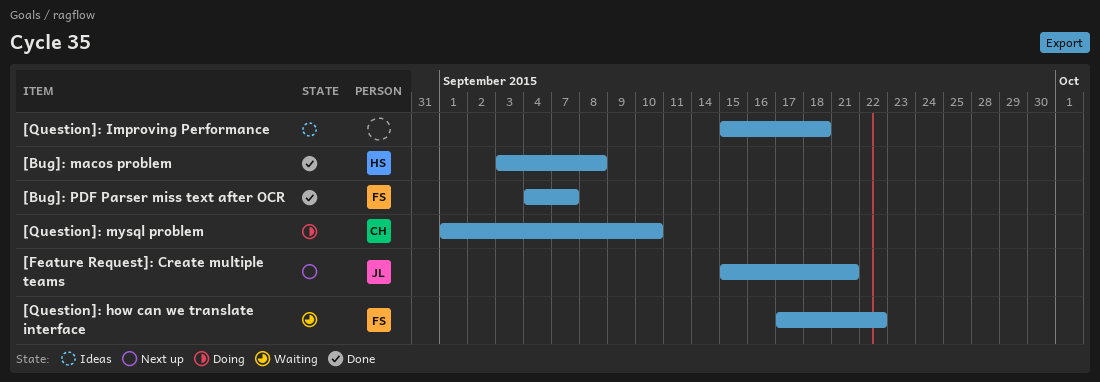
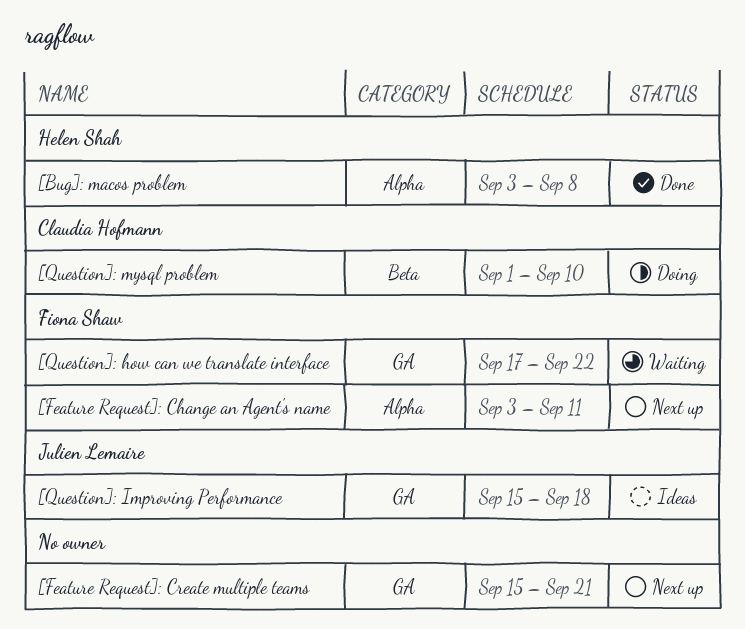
[Bug]: PDF Parser miss text after OCR: present -> none
[Feature Request]: Change an Agent's name: none -> present
[Feature Request]: Create multiple teams, owner: Julien Lemaire -> none
[Question]: Improving Performance, owner: none -> Julien Lemaire

